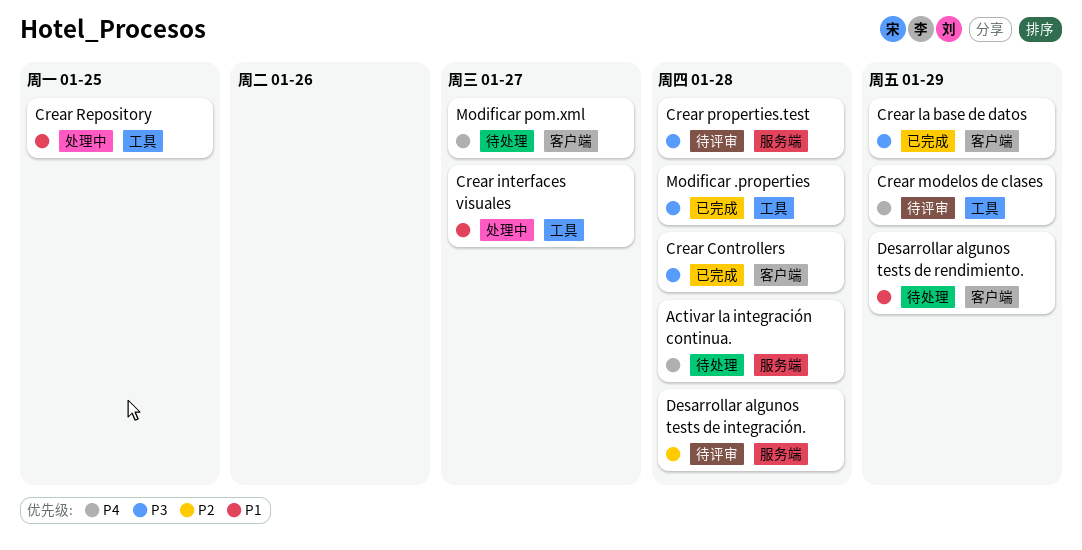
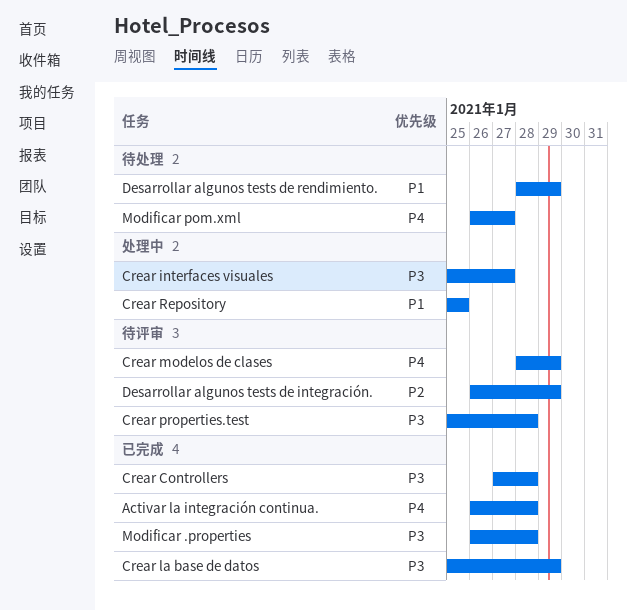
Activar la integración continua., status: 待处理 -> 已完成
Crear interfaces visuales, priority: P1 -> P3
Desarrollar algunos tests de integración., due: Jan 28 -> Jan 29

